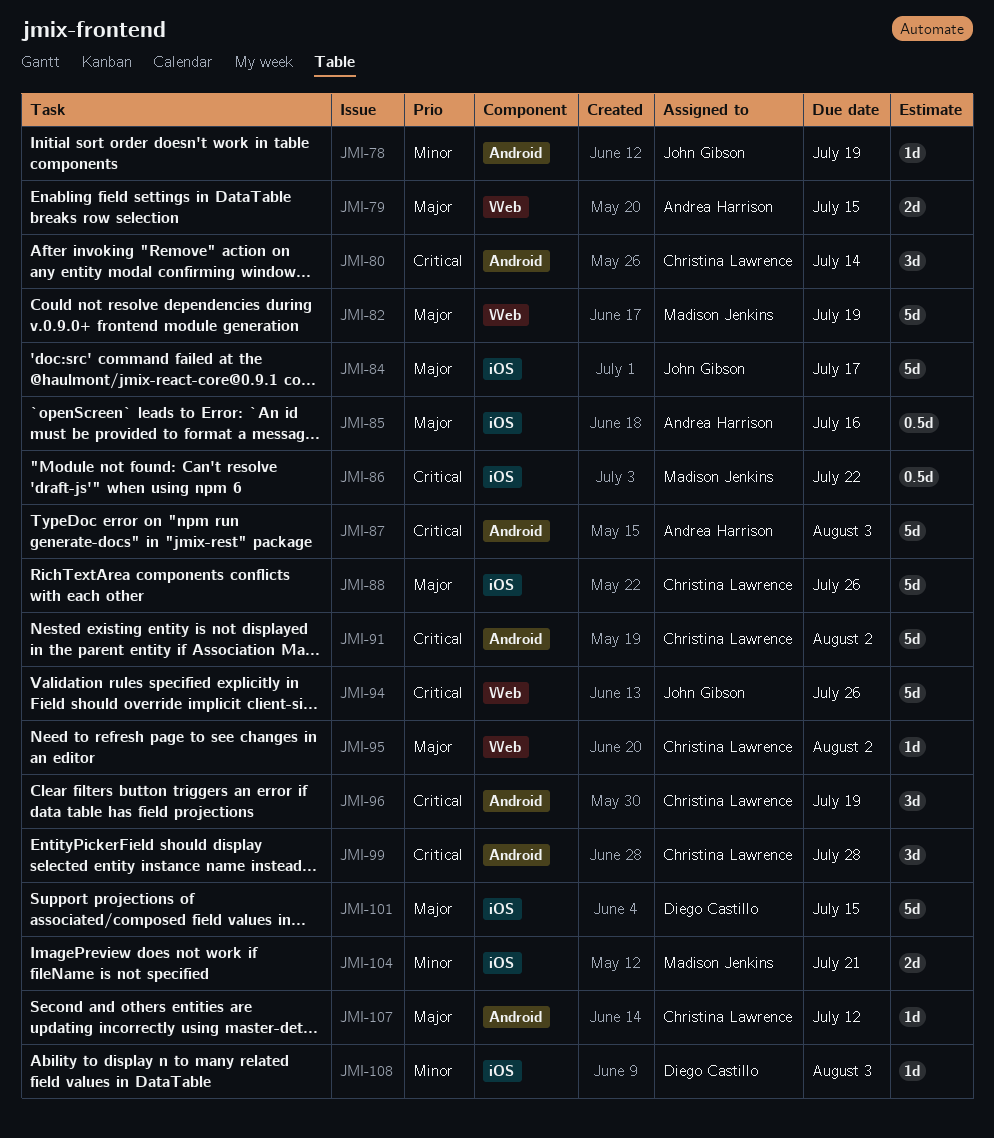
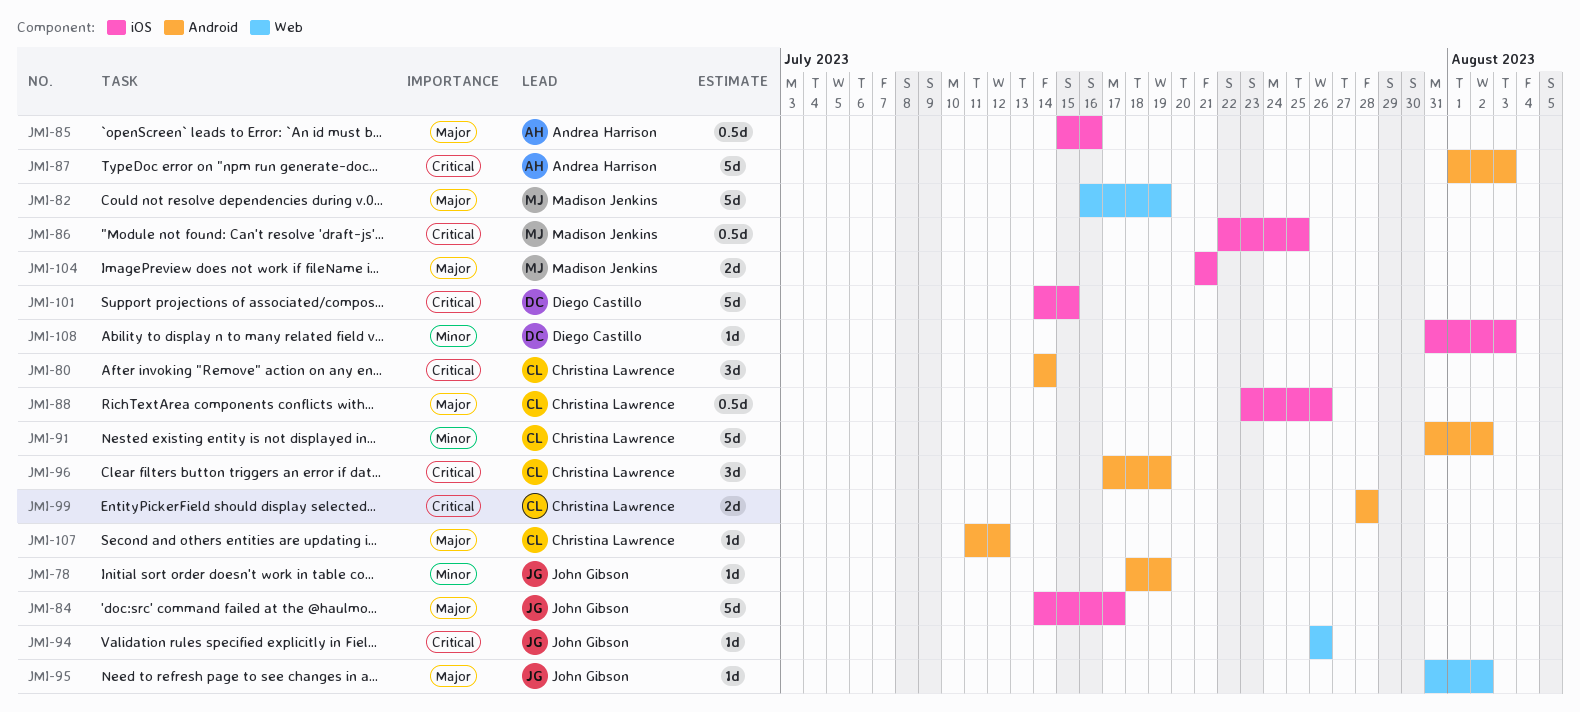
JMI-79: present -> none
JMI-86, due: Jul 22 -> Jul 25
JMI-88, estimate: 5d -> 0.5d
JMI-91, priority: Critical -> Minor
JMI-94, estimate: 5d -> 1d
JMI-95, owner: Christina Lawrence -> John Gibson
JMI-99, estimate: 3d -> 2d
JMI-101, priority: Major -> Critical
JMI-104, priority: Minor -> Major

